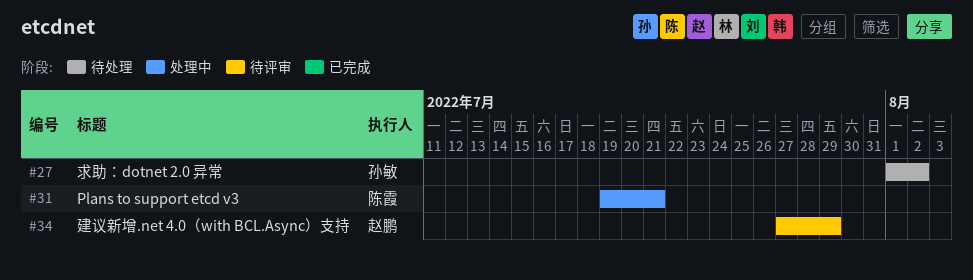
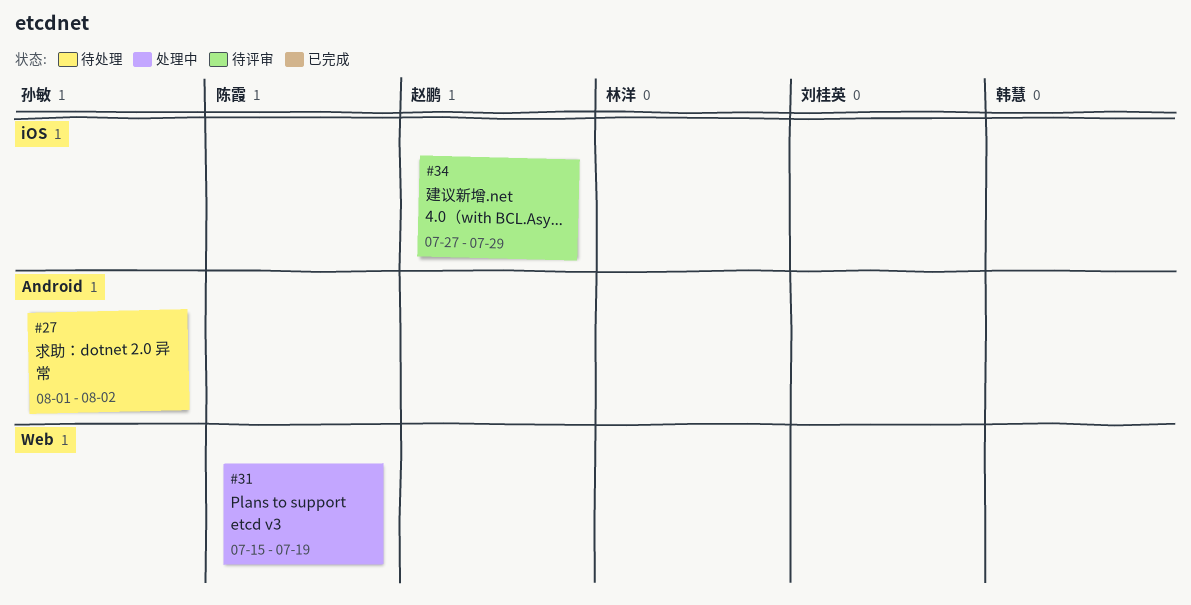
#31, start: Jul 19 -> Jul 15
#31, due: Jul 21 -> Jul 19

